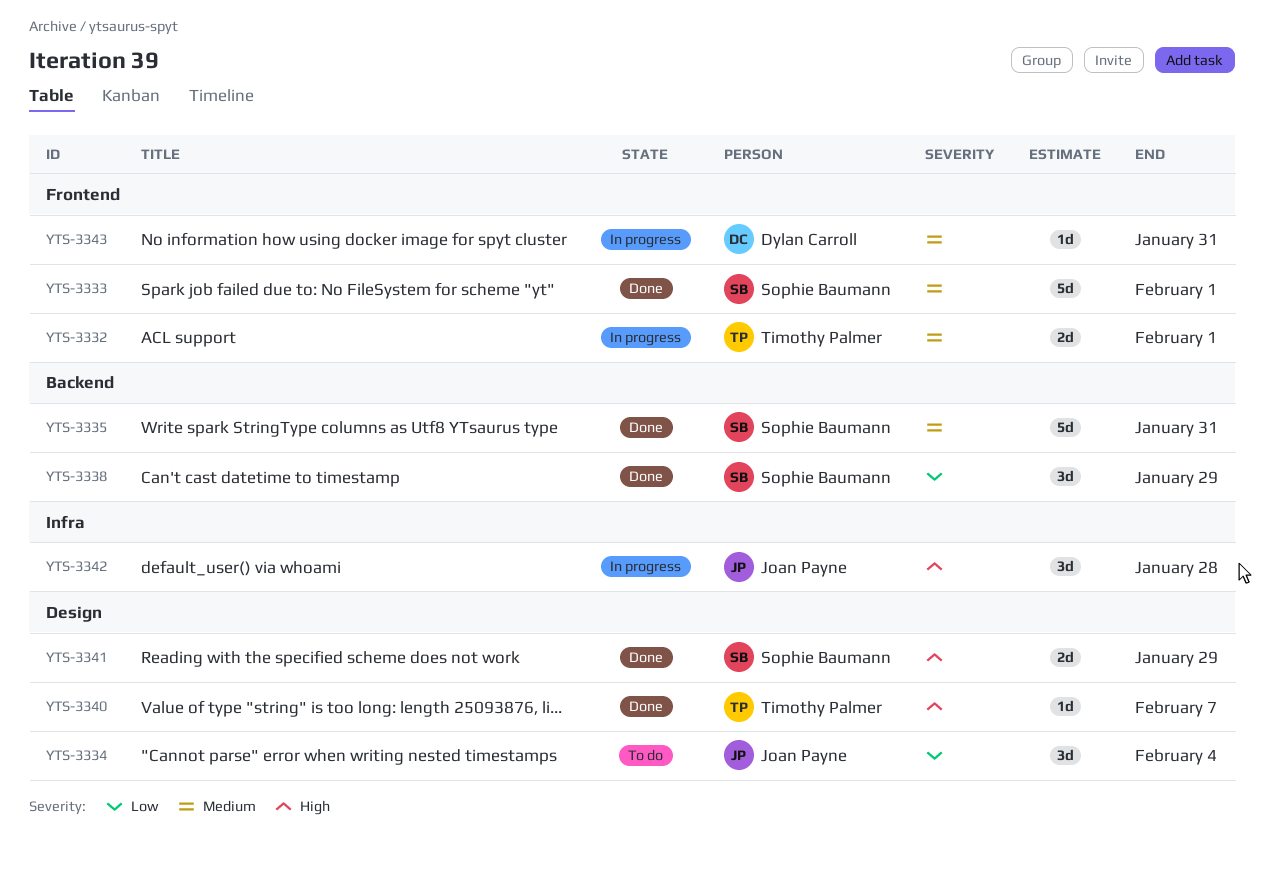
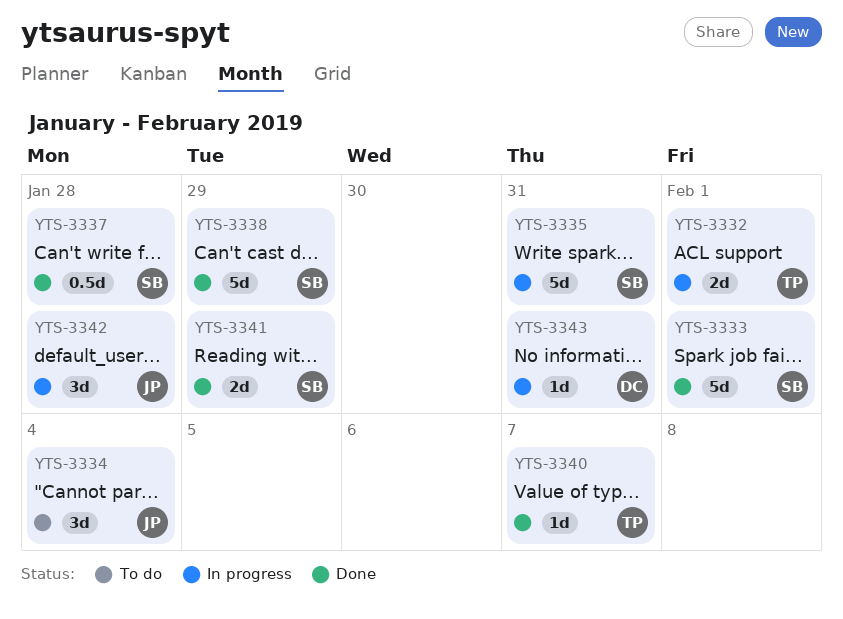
YTS-3335, status: Done -> In progress
YTS-3337: none -> present
YTS-3338, estimate: 3d -> 5d

